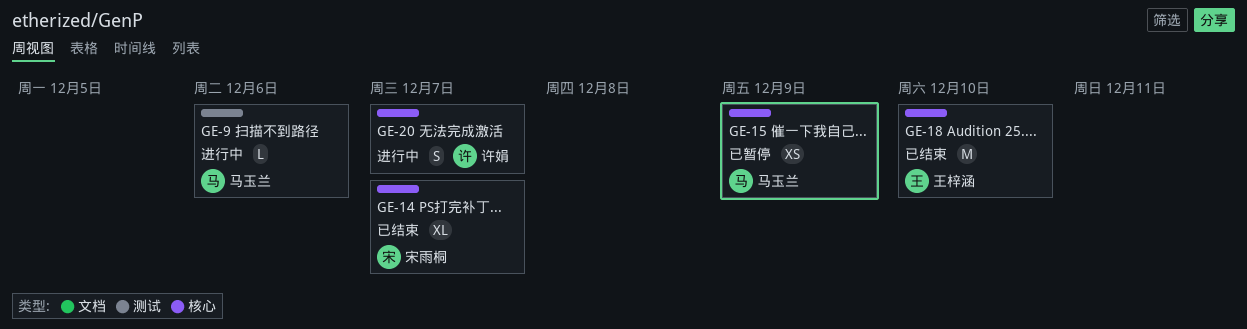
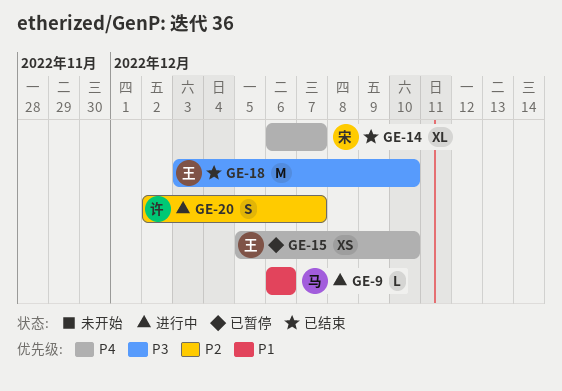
GE-15, owner: 马玉兰 -> 王梓涵
GE-15, due: Dec 9 -> Dec 10

